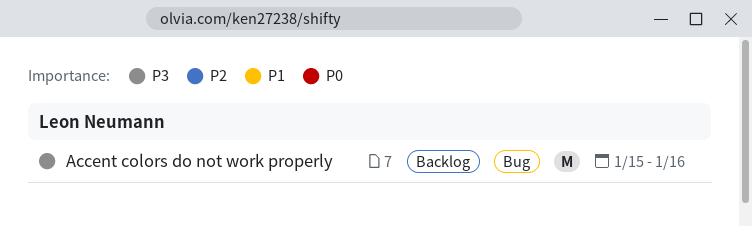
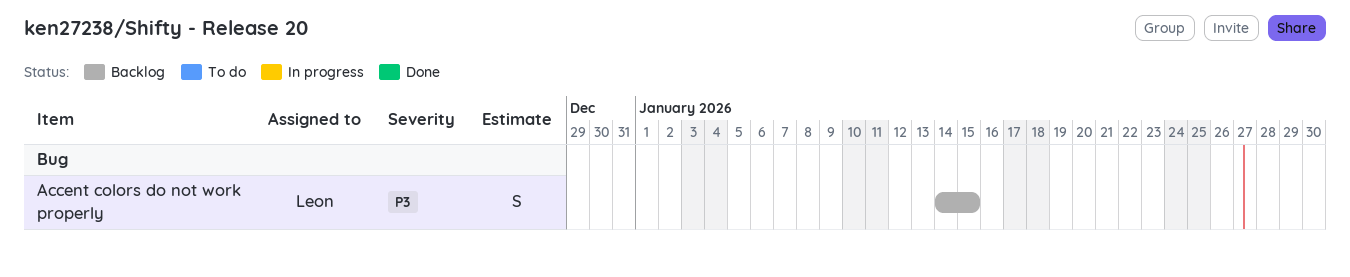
Accent colors do not work properly, estimate: M -> S
Accent colors do not work properly, start: Jan 15 -> Jan 14
Accent colors do not work properly, due: Jan 16 -> Jan 15

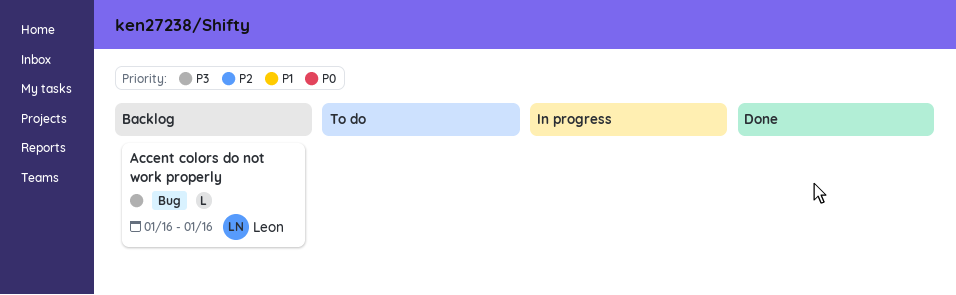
Accent colors do not work properly, estimate: S -> L
Accent colors do not work properly, start: Jan 14 -> Jan 16
Accent colors do not work properly, due: Jan 15 -> Jan 16

